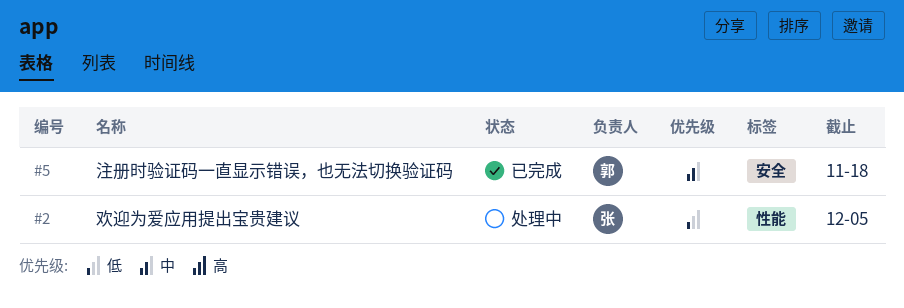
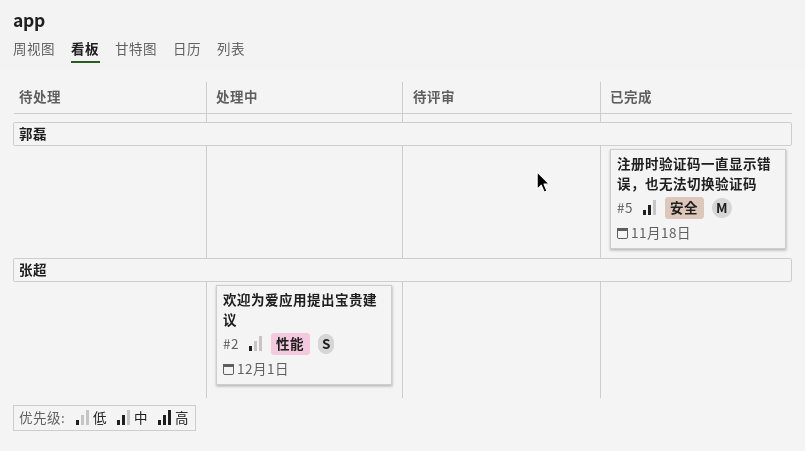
#2, due: Dec 5 -> Dec 1

